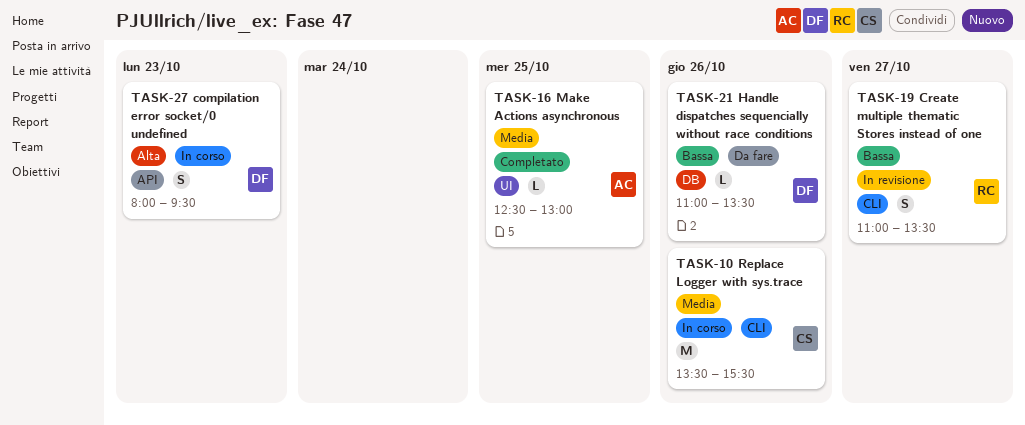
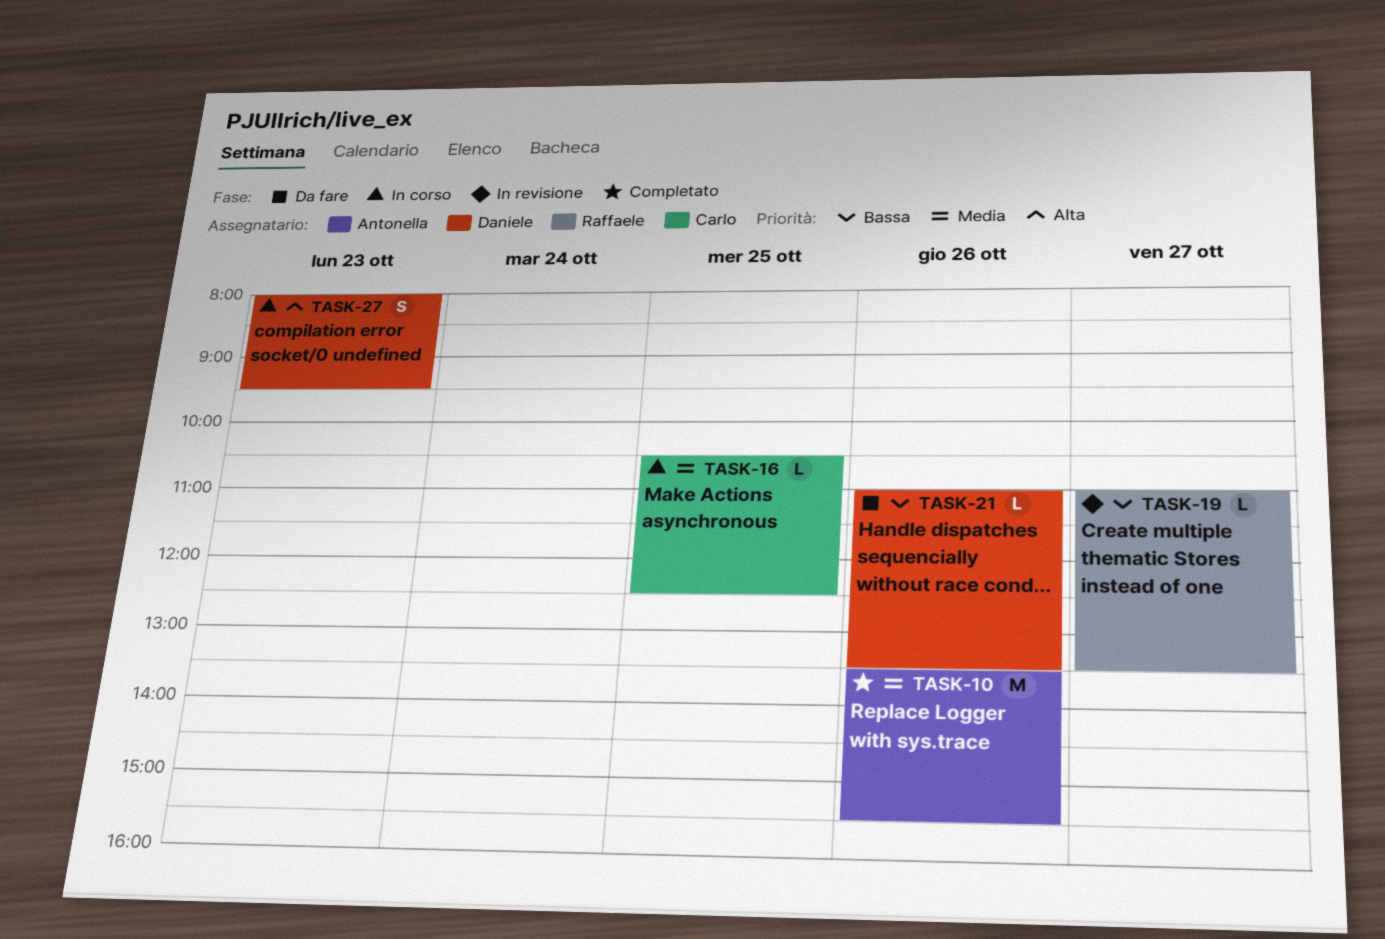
TASK-10, status: In corso -> Completato
TASK-10, owner: Carlo -> Antonella
TASK-16, status: Completato -> In corso
TASK-16, owner: Antonella -> Carlo
TASK-16, begins: 12:30 -> 10:30
TASK-16, ends: 13:00 -> 12:30
TASK-19, estimate: S -> L

